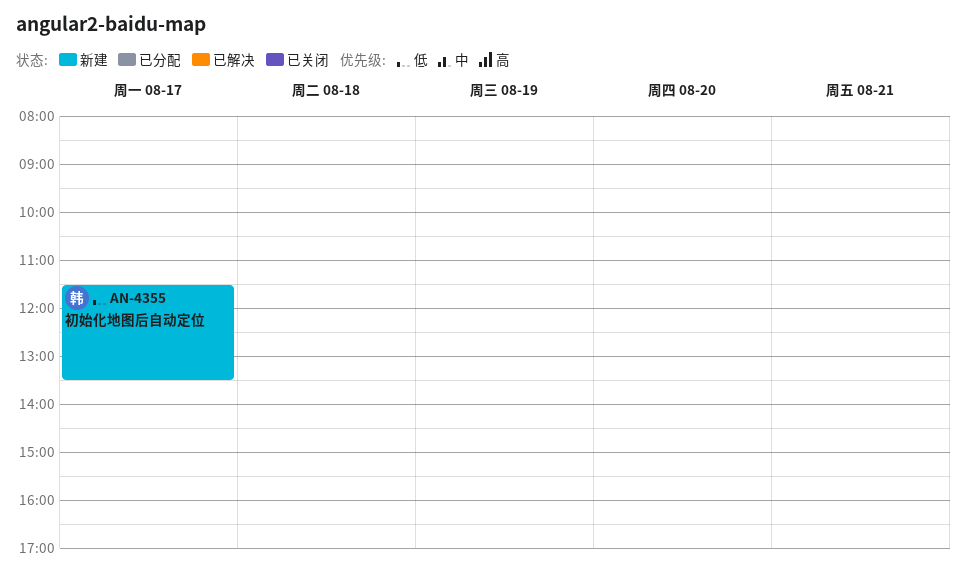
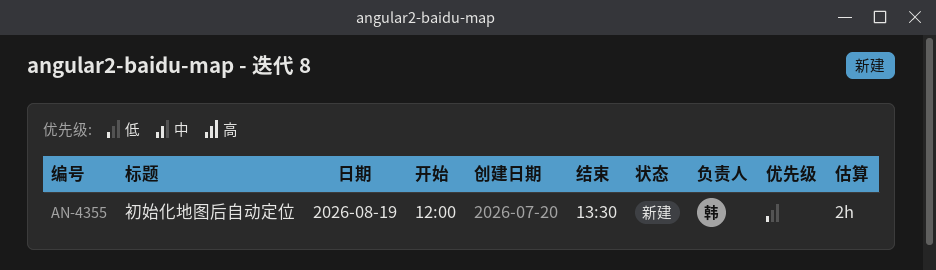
AN-4355, day: Aug 17 -> Aug 19
AN-4355, begins: 11:30 -> 12:00

